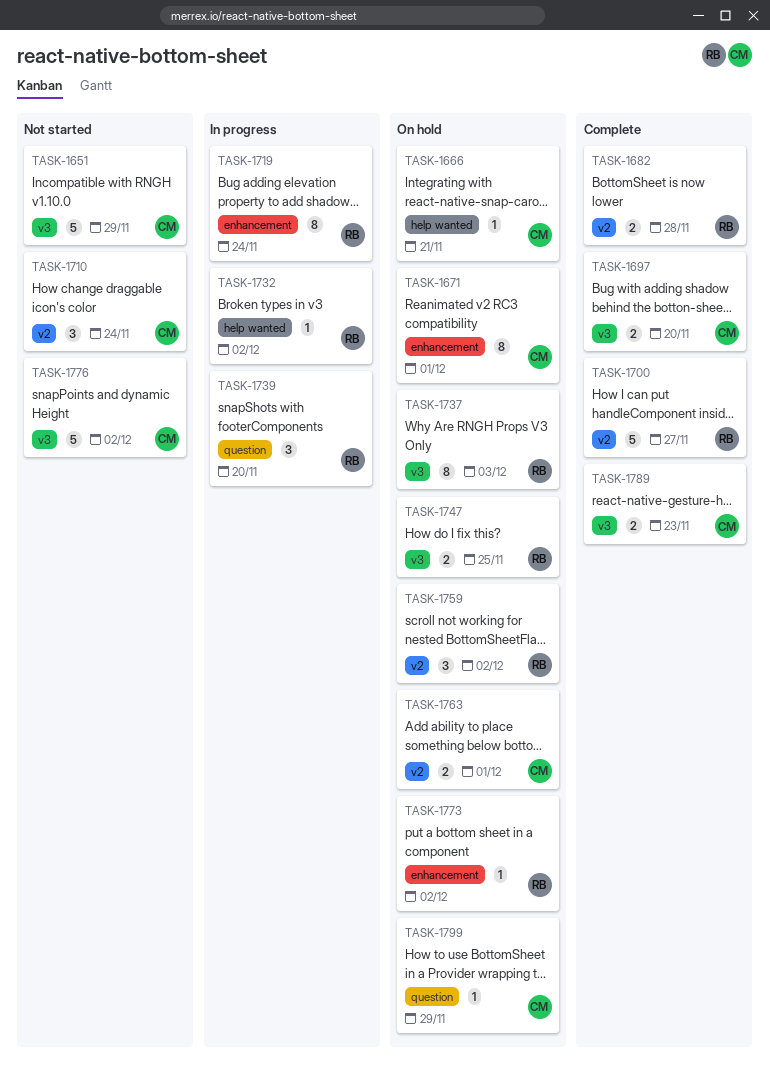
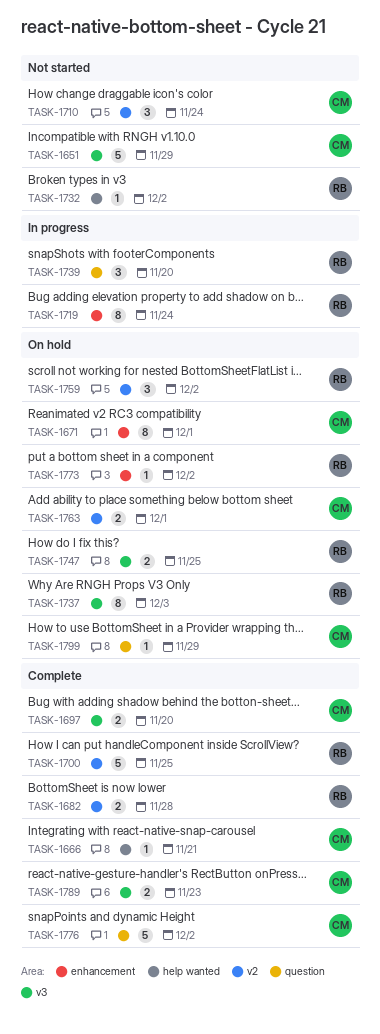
TASK-1666, status: On hold -> Complete
TASK-1700, due: Nov 27 -> Nov 25
TASK-1732, status: In progress -> Not started
TASK-1776, status: Not started -> Complete
TASK-1776, label: v3 -> question

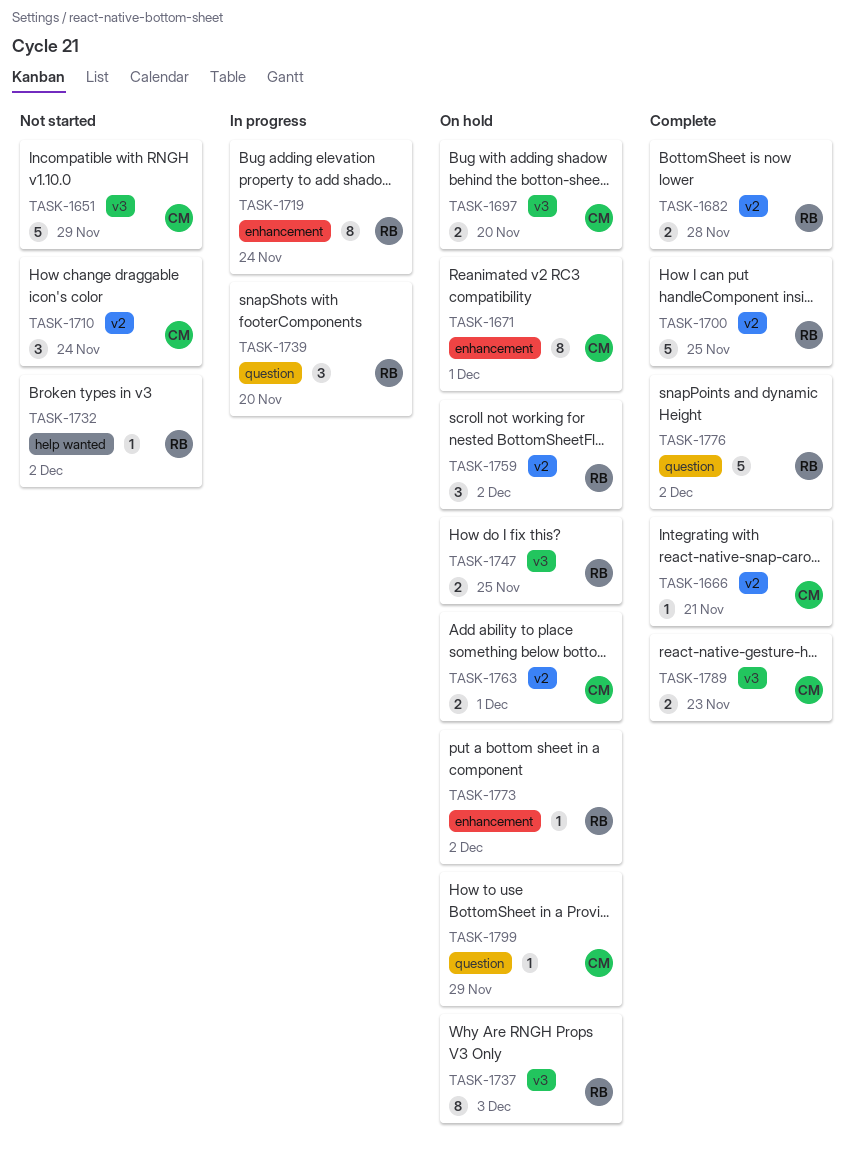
TASK-1666, label: help wanted -> v2
TASK-1697, status: Complete -> On hold
TASK-1776, owner: CM -> RB

